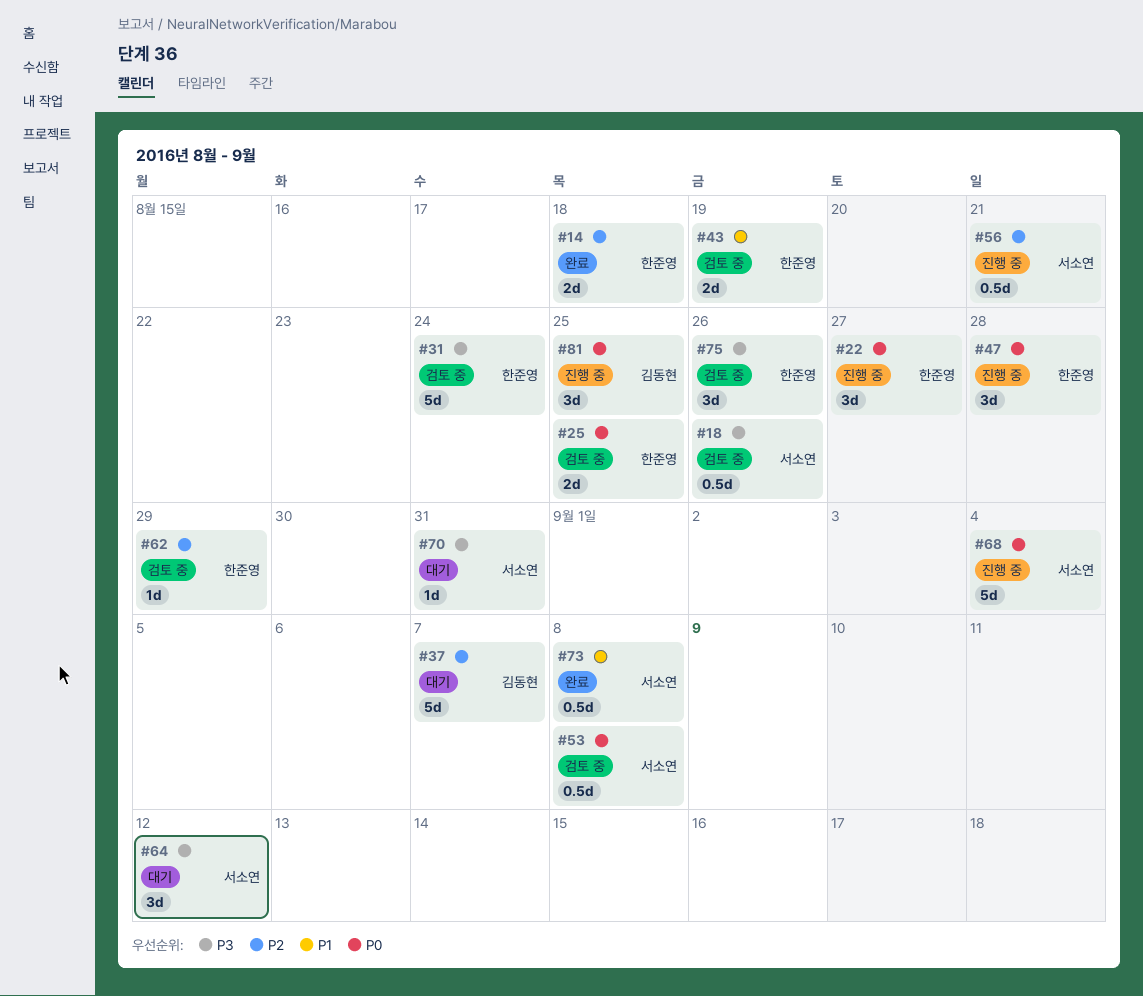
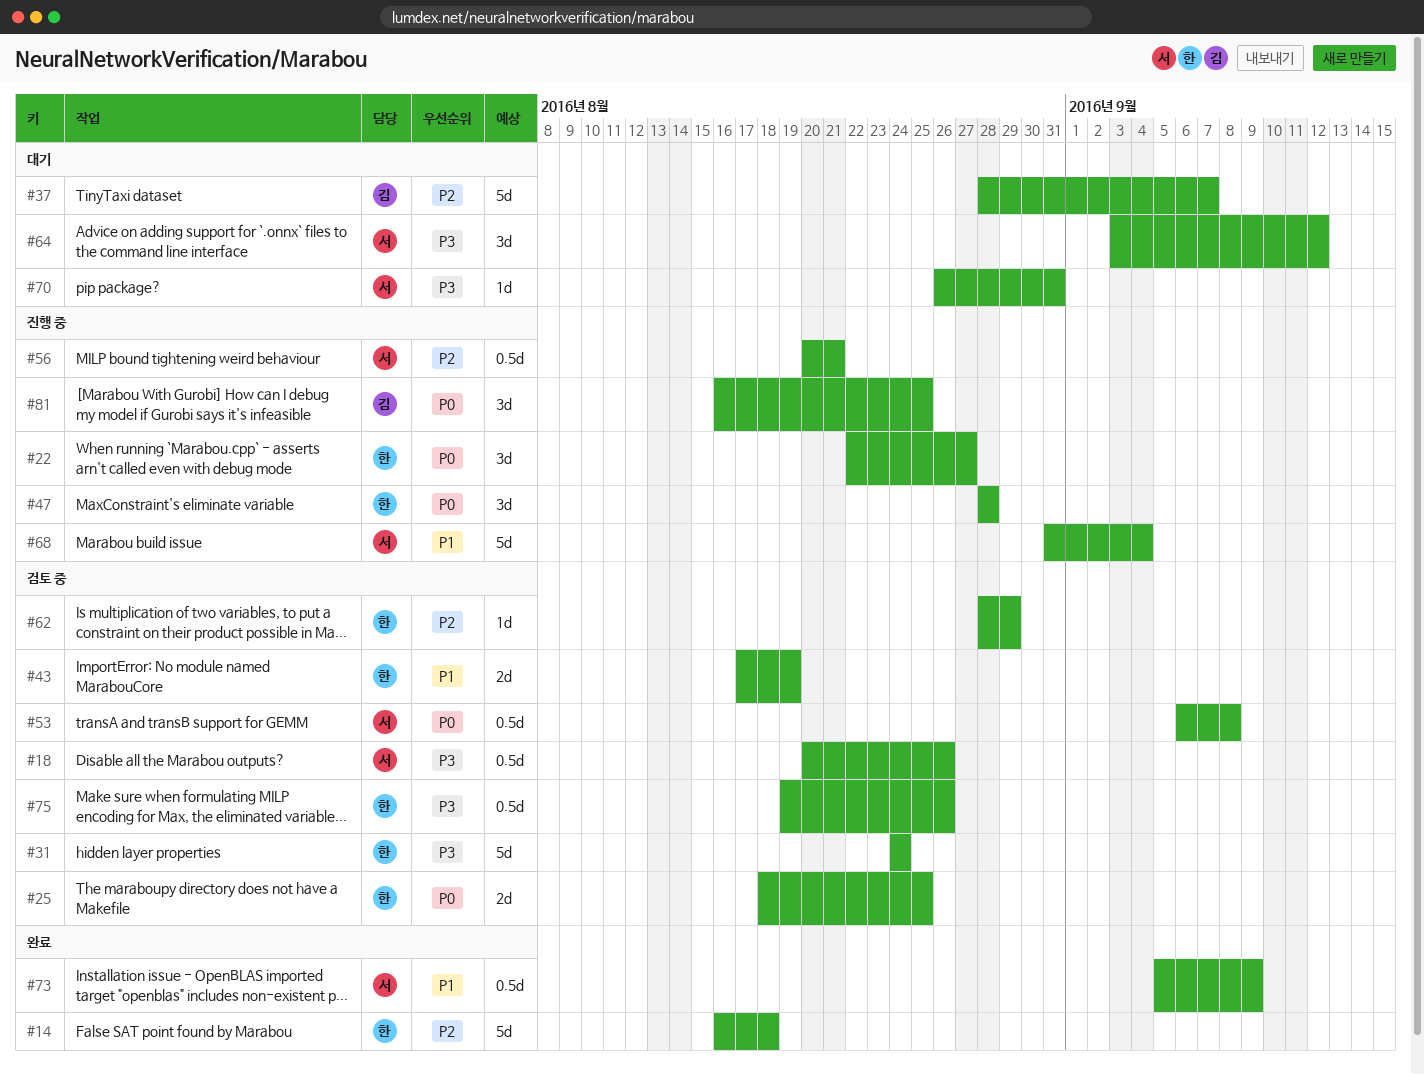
#14, estimate: 2d -> 5d
#68, priority: P0 -> P1
#73, due: Sep 8 -> Sep 9
#75, estimate: 3d -> 0.5d

